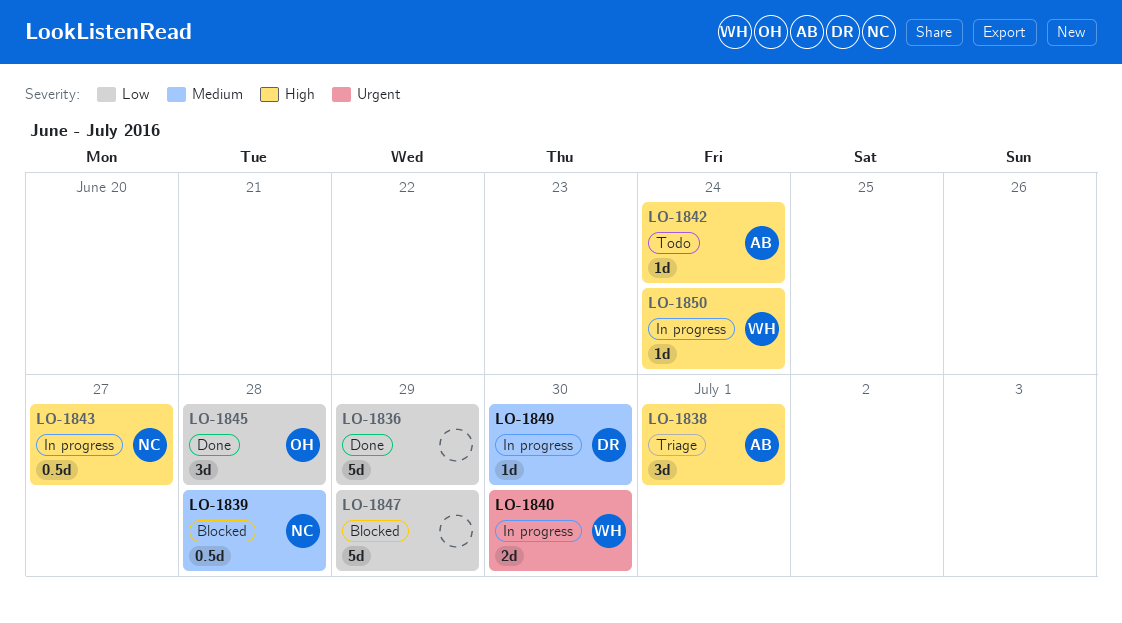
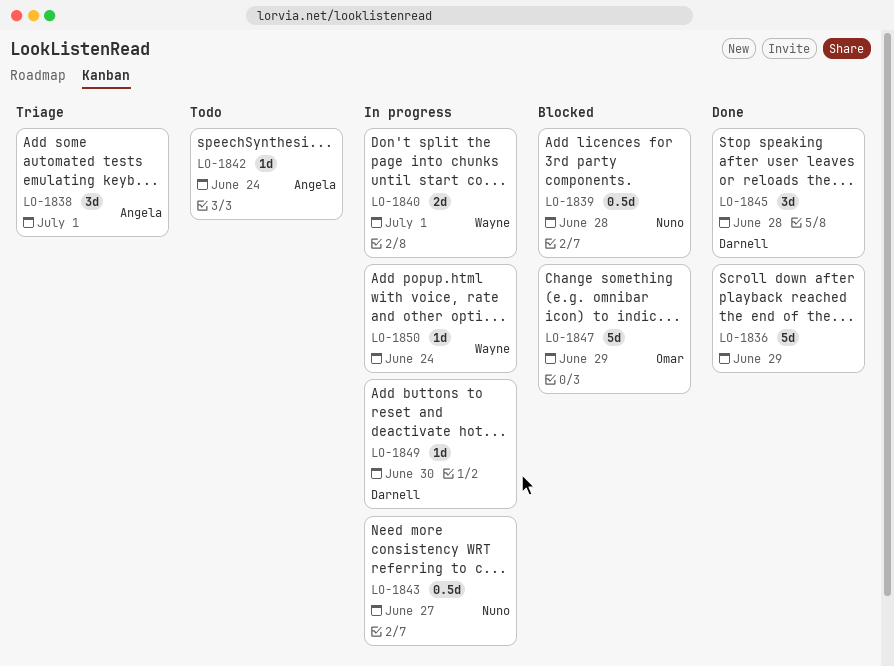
LO-1840, due: Jun 30 -> Jul 1
LO-1845, owner: Omar -> Darnell
LO-1847, owner: none -> Omar

